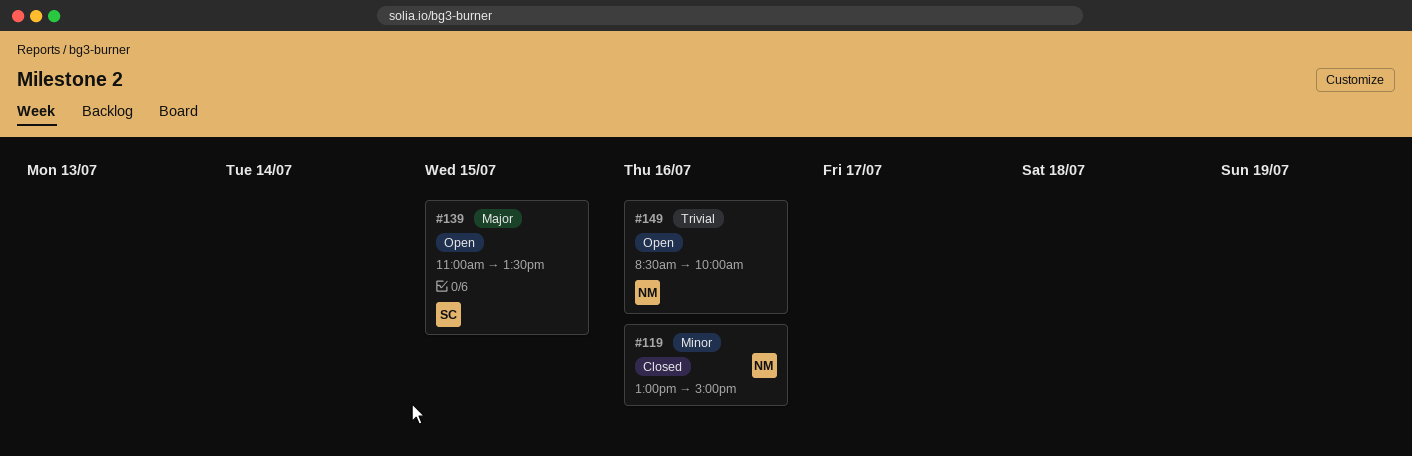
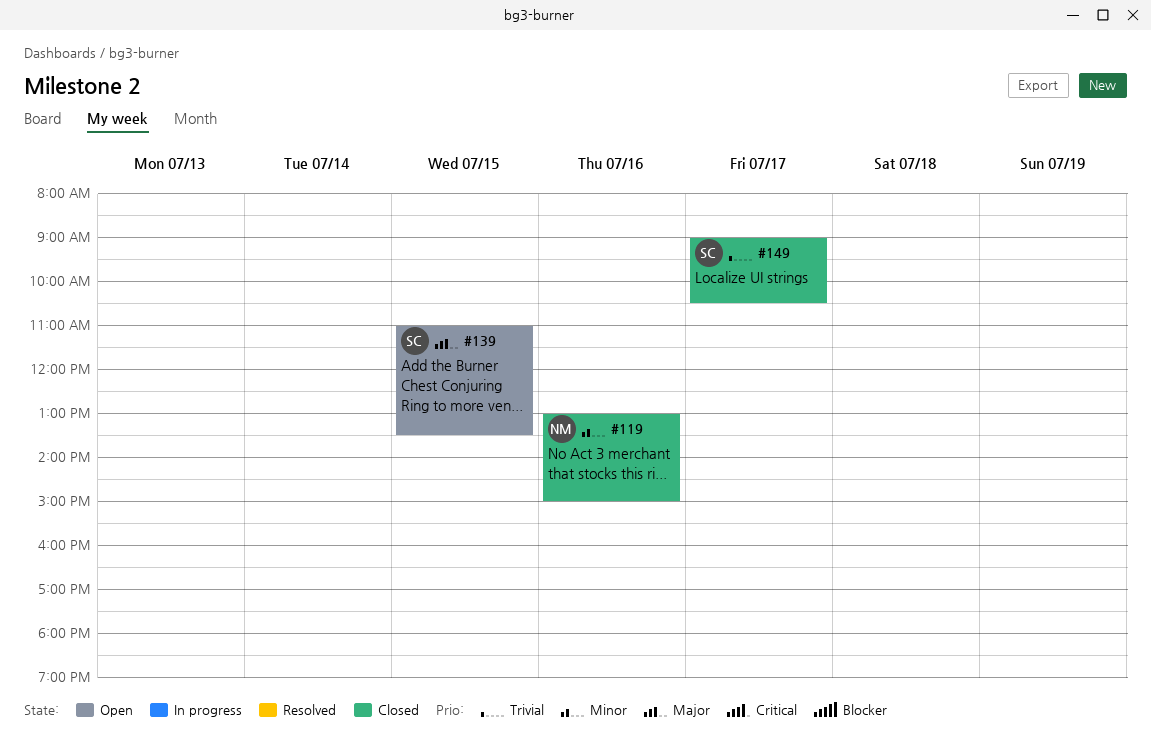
#149, status: Open -> Closed
#149, owner: NM -> SC
#149, day: Jul 16 -> Jul 17
#149, begins: 08:30 -> 09:00
#149, ends: 10:00 -> 10:30

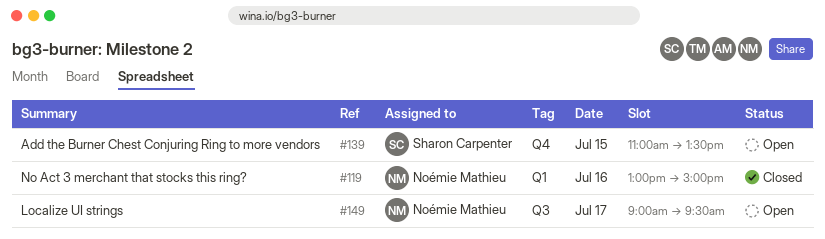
#149, status: Closed -> Open
#149, owner: Sharon Carpenter -> Noémie Mathieu
#149, ends: 10:30 -> 09:30

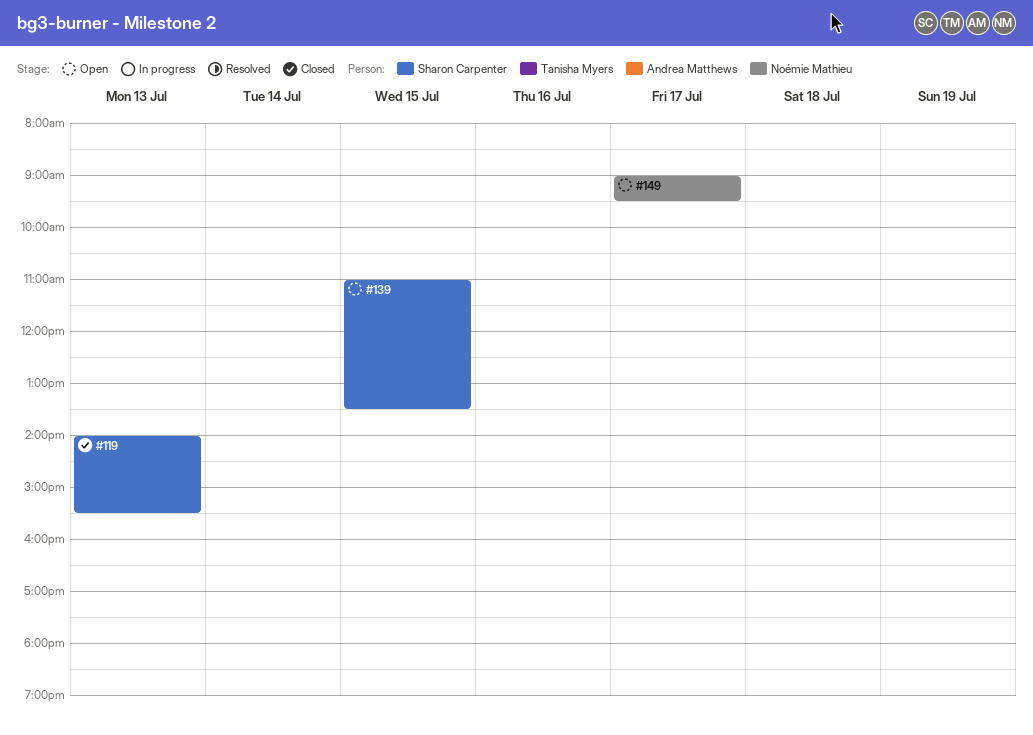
#119, owner: Noémie Mathieu -> Sharon Carpenter
#119, day: Jul 16 -> Jul 13
#119, begins: 13:00 -> 14:00
#119, ends: 15:00 -> 15:30

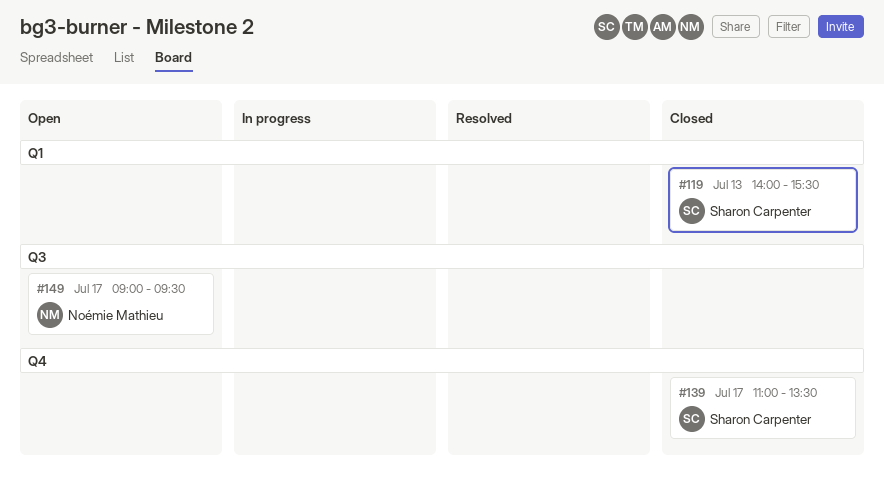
#139, status: Open -> Closed
#139, day: Jul 15 -> Jul 17

